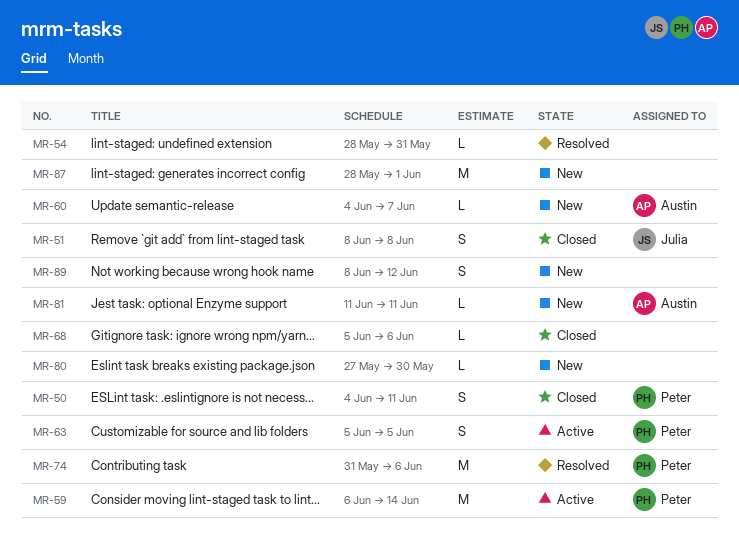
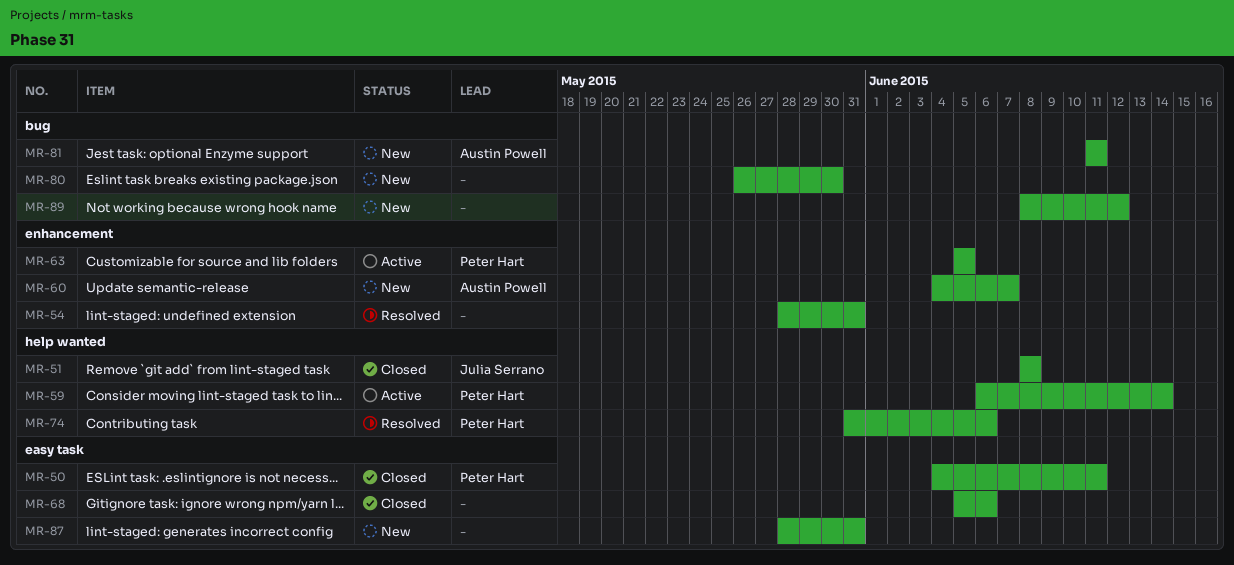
MR-80, start: May 27 -> May 26
MR-87, due: Jun 1 -> May 31

